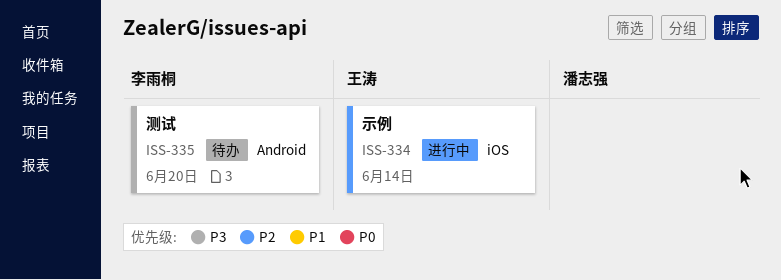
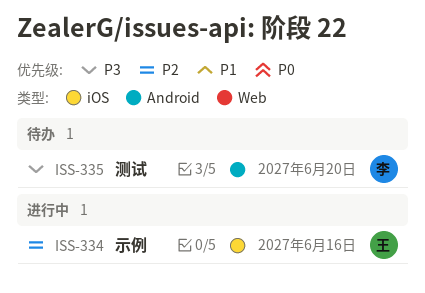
ISS-334, due: Jun 14 -> Jun 16

